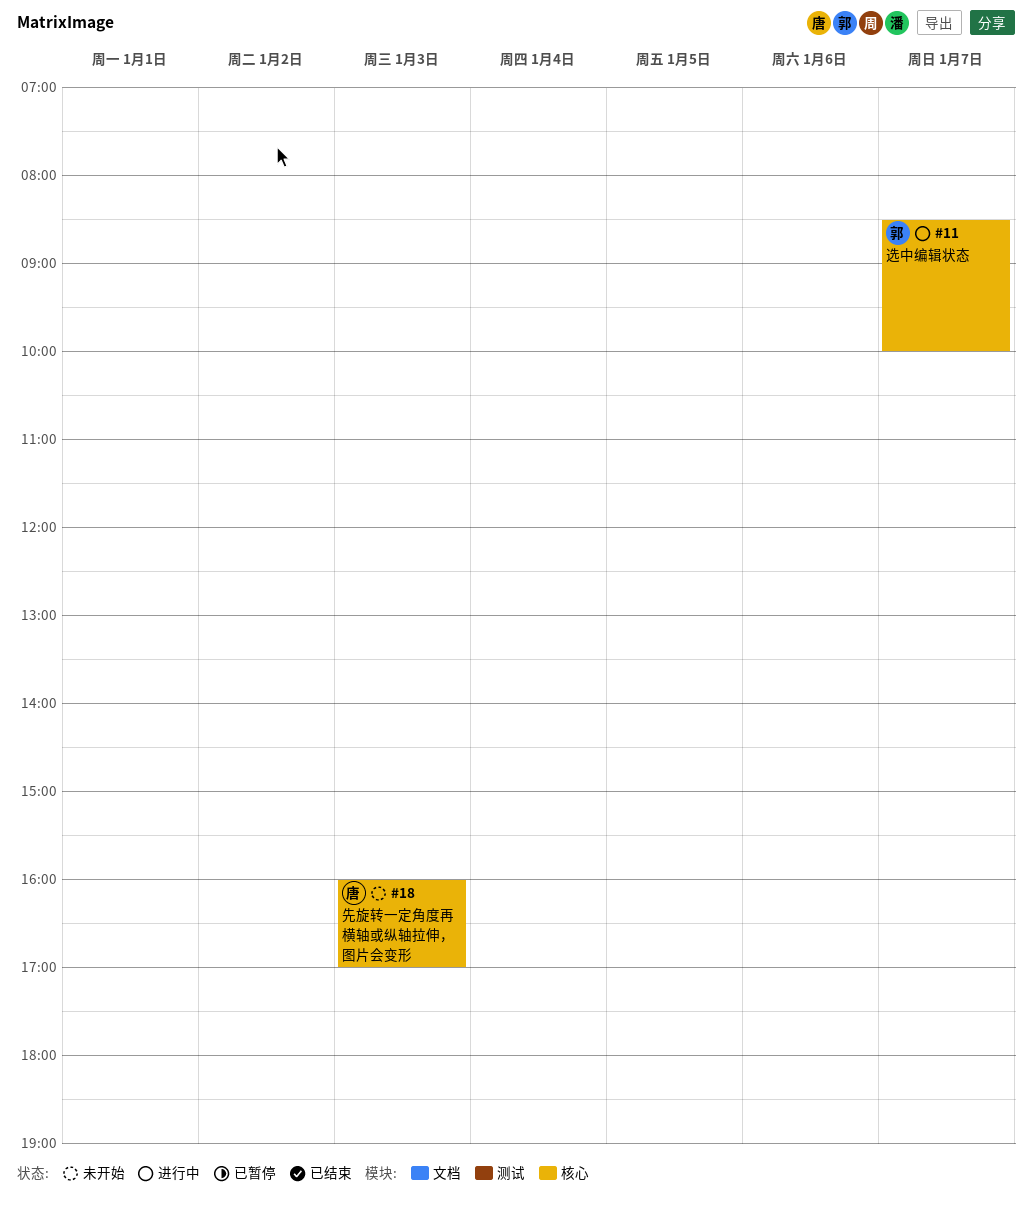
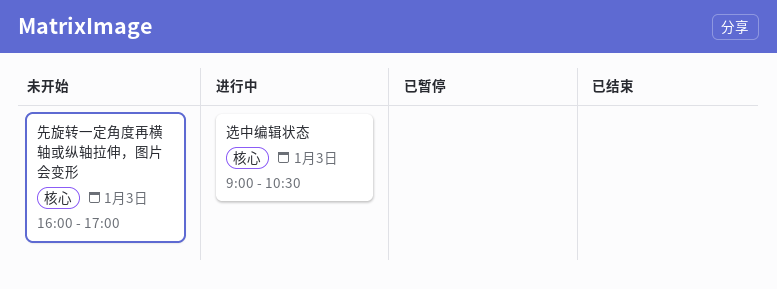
选中编辑状态, day: Jan 7 -> Jan 3
选中编辑状态, begins: 08:30 -> 09:00
选中编辑状态, ends: 10:00 -> 10:30

